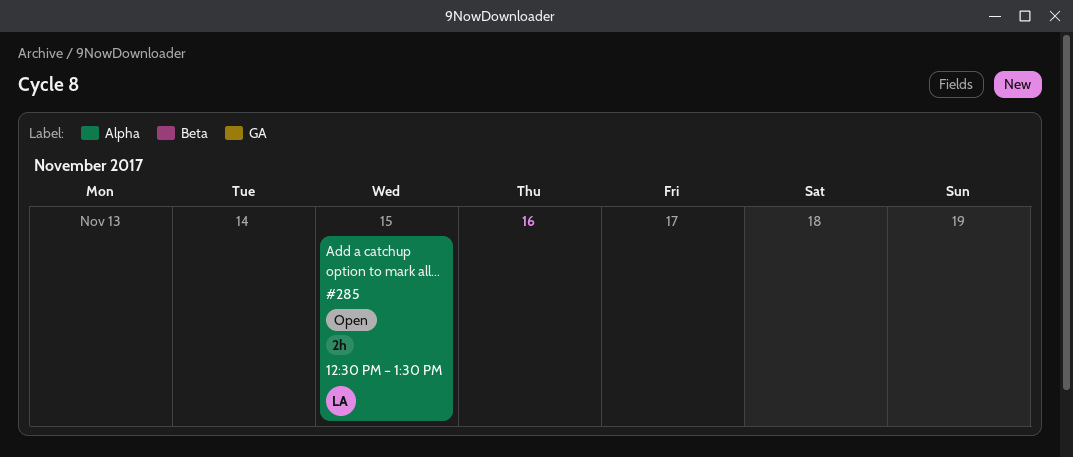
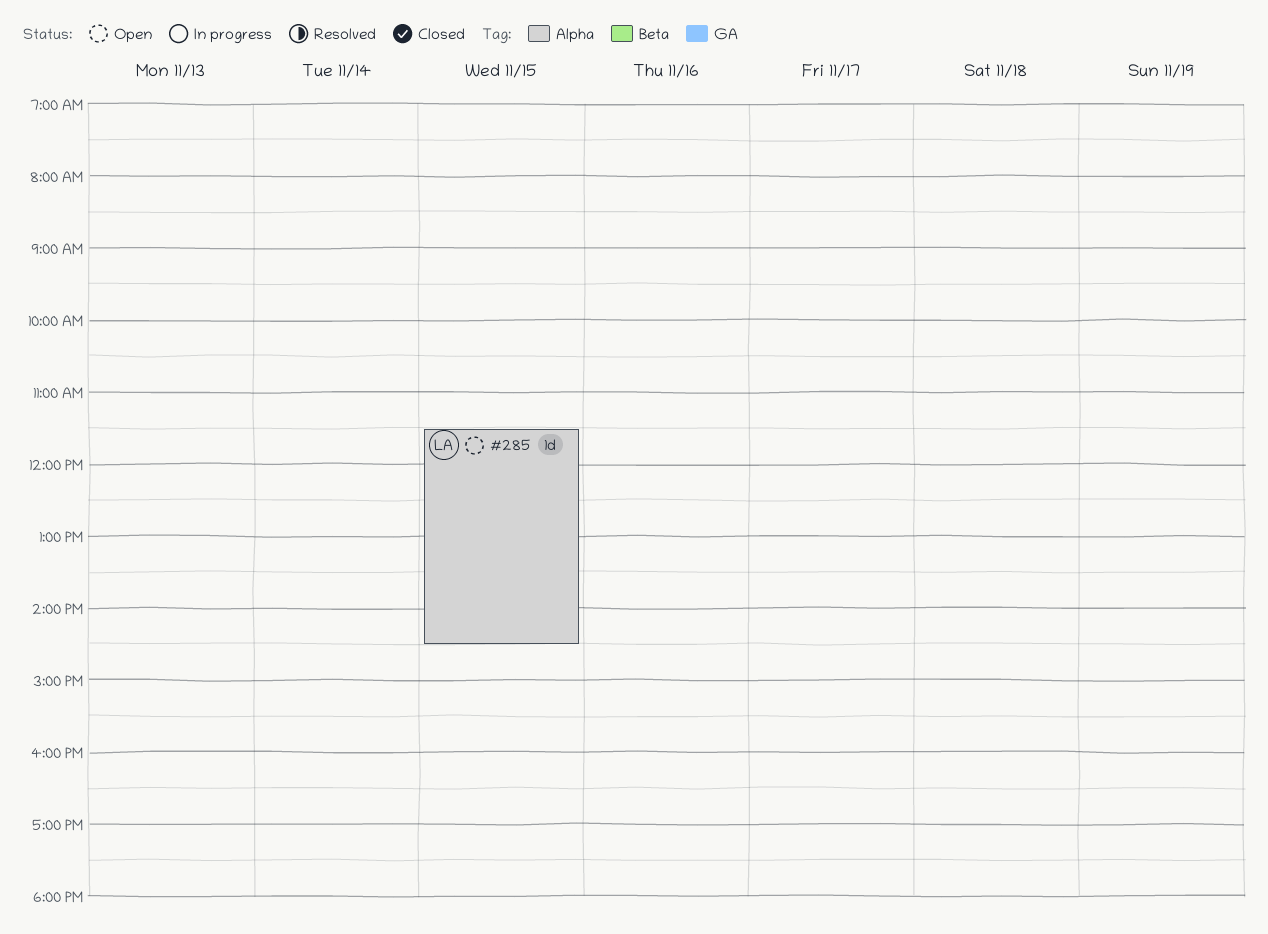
#285, estimate: 2h -> 1d
#285, begins: 12:30 -> 11:30
#285, ends: 13:30 -> 14:30

